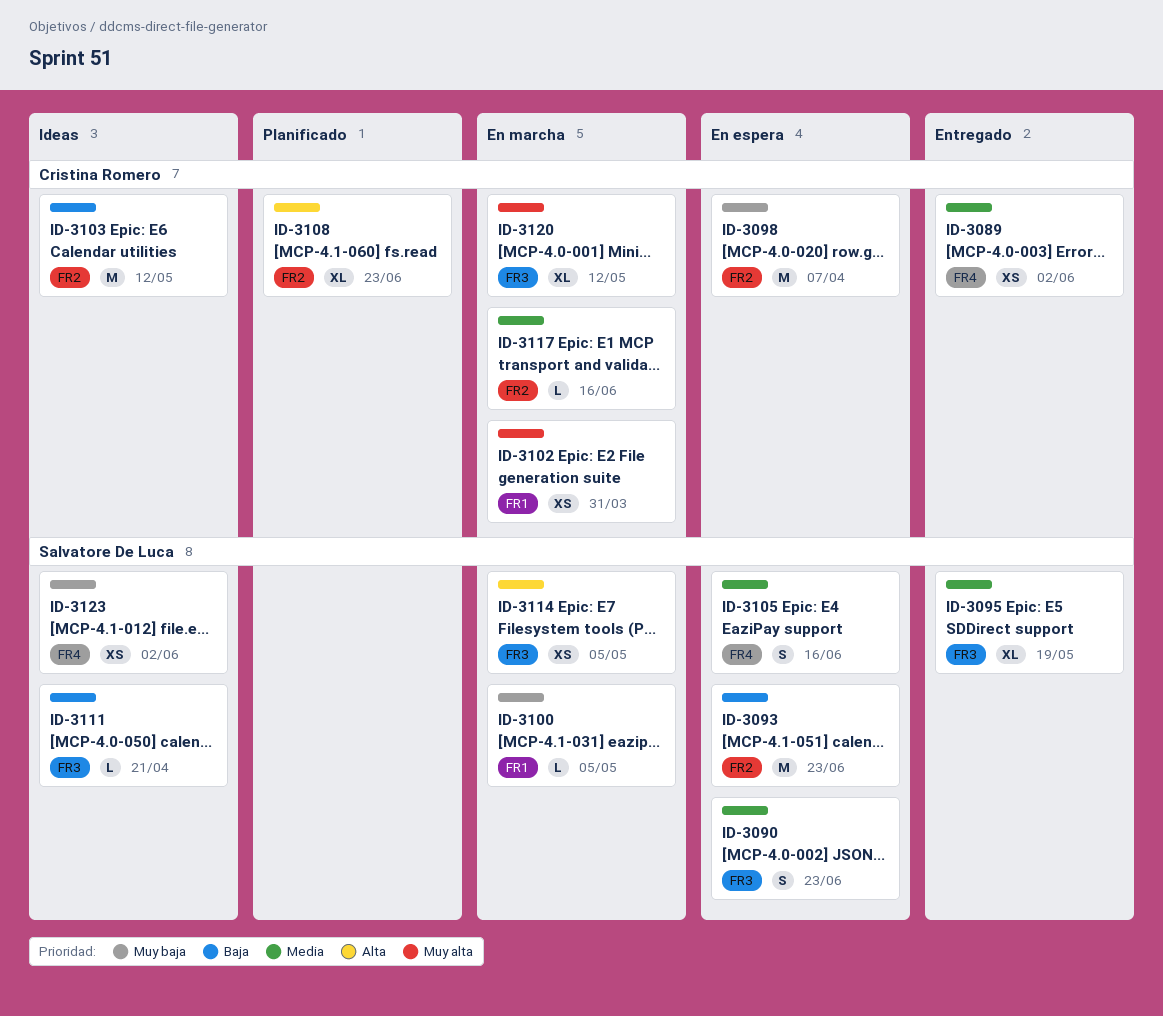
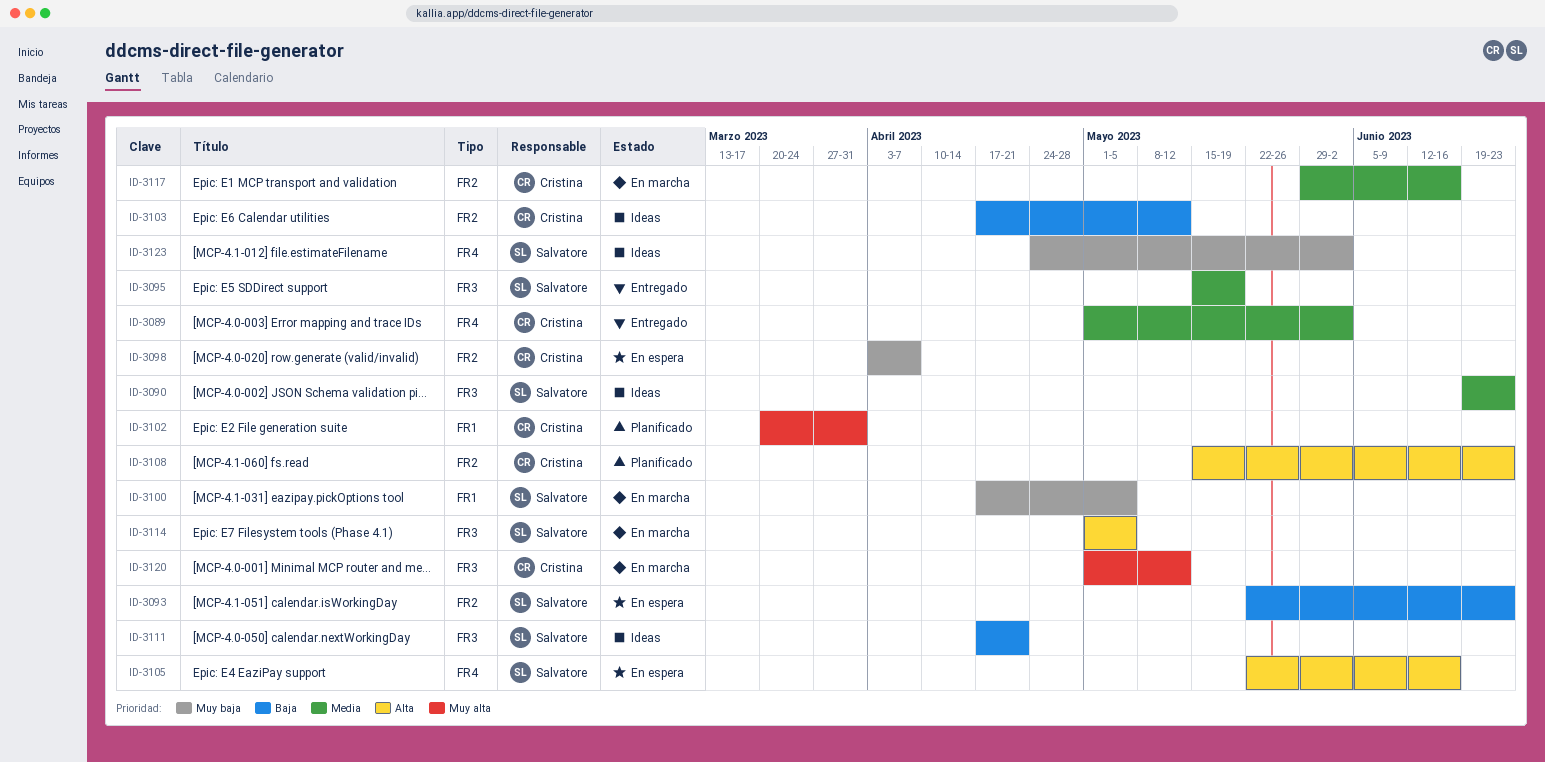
ID-3090, status: En espera -> Ideas
ID-3102, status: En marcha -> Planificado
ID-3105, priority: Media -> Alta

